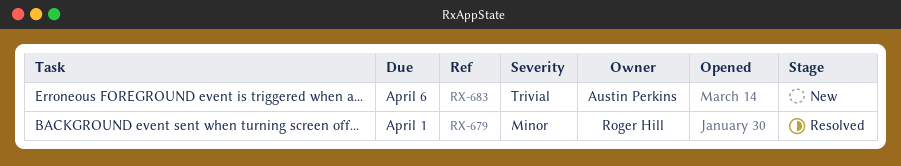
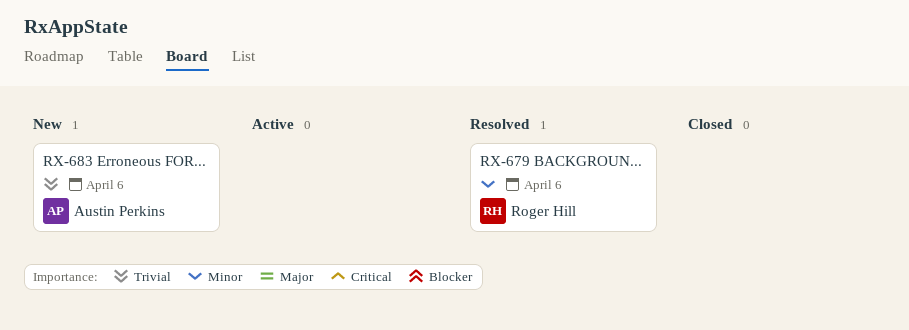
RX-679, due: Apr 1 -> Apr 6

